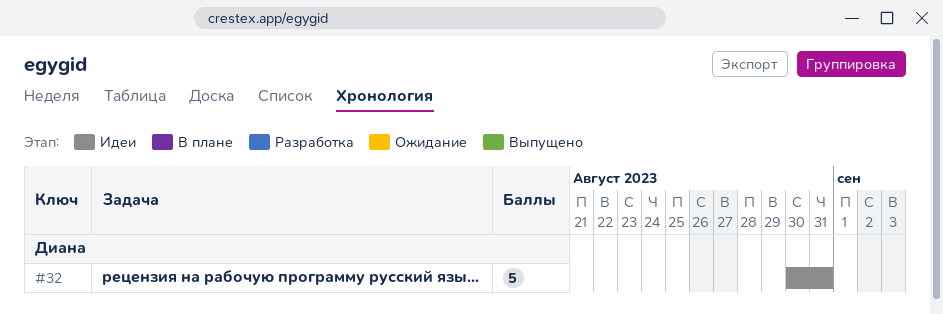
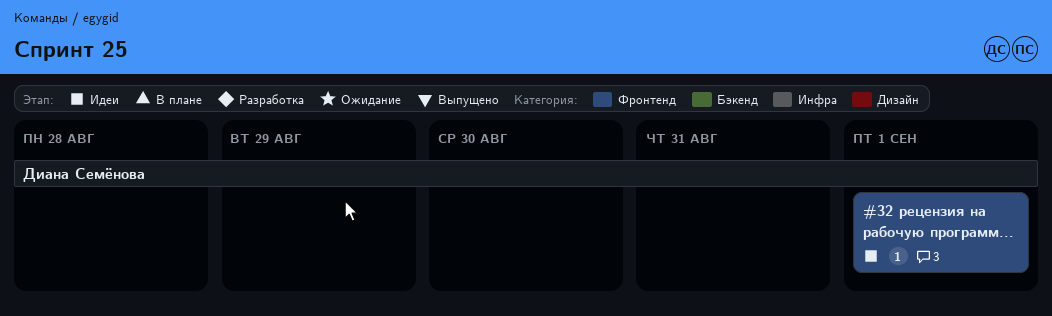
#32, estimate: 5 -> 1
#32, due: Aug 31 -> Sep 1

